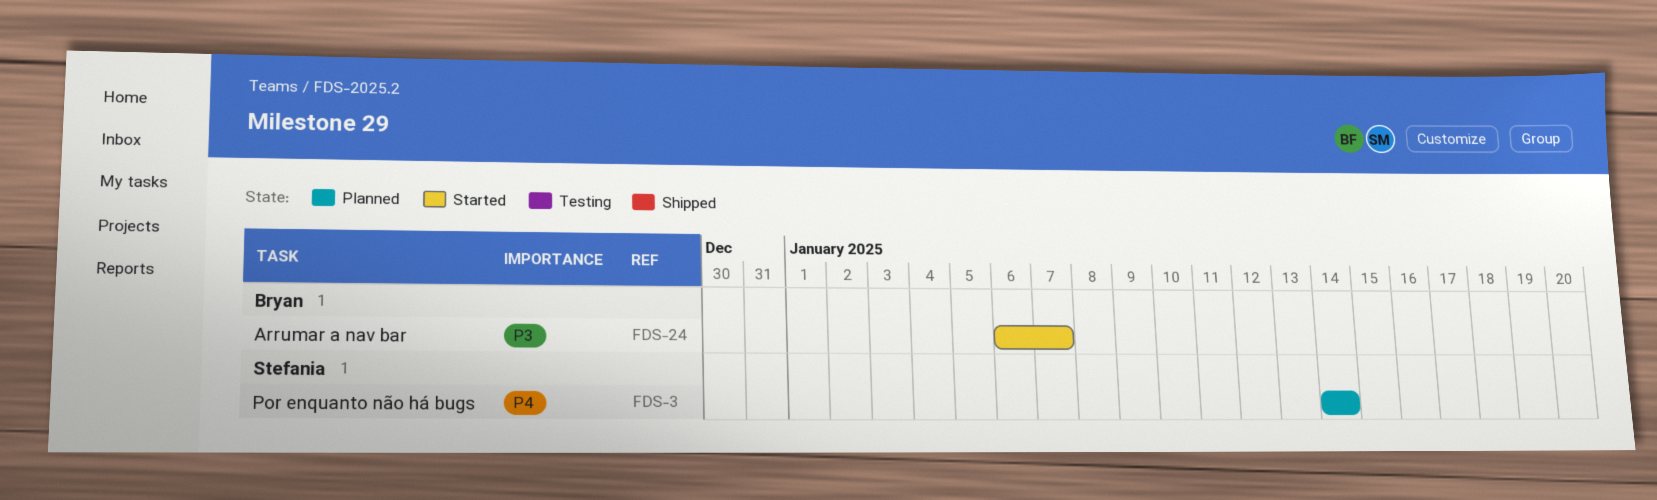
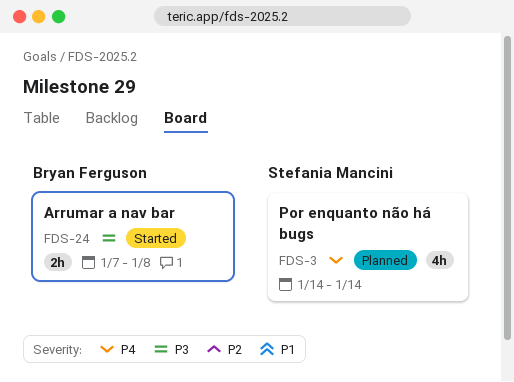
FDS-24, start: Jan 6 -> Jan 7
FDS-24, due: Jan 7 -> Jan 8

